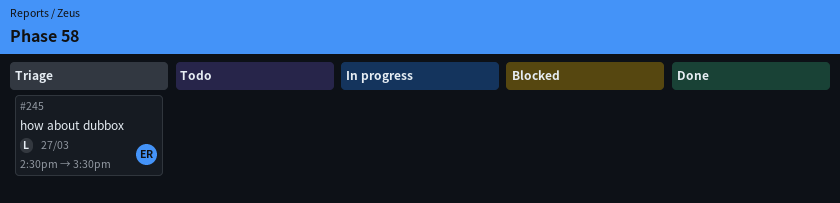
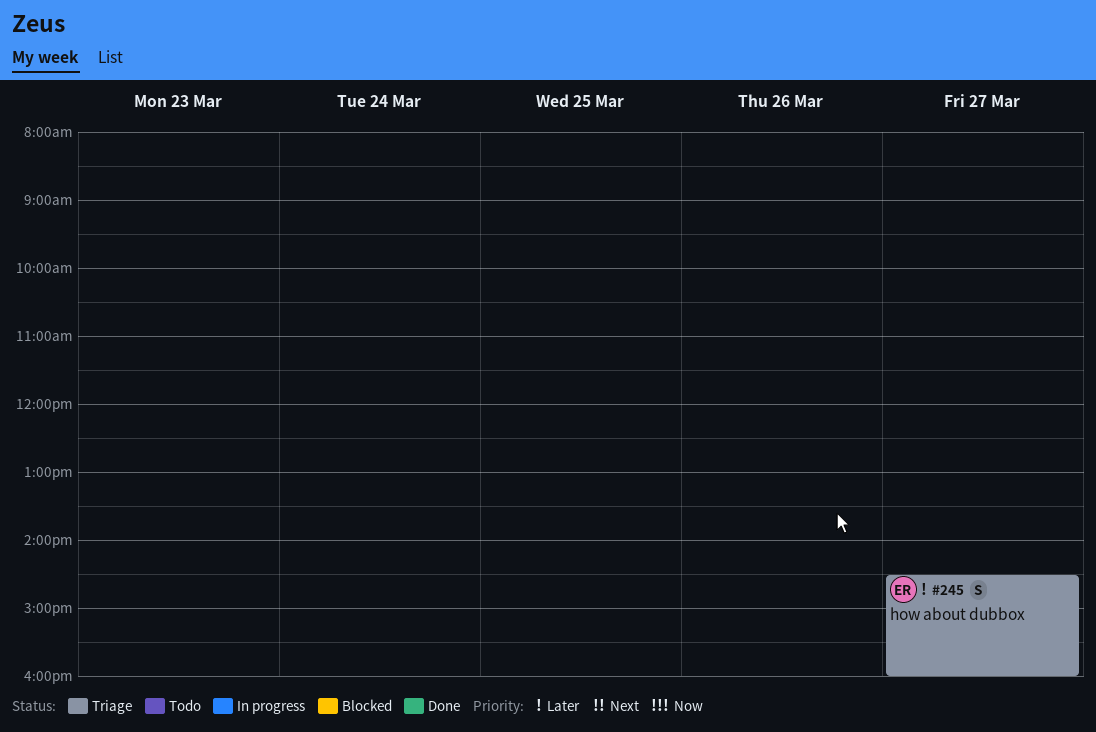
#245, estimate: L -> S
#245, ends: 15:30 -> 16:00

